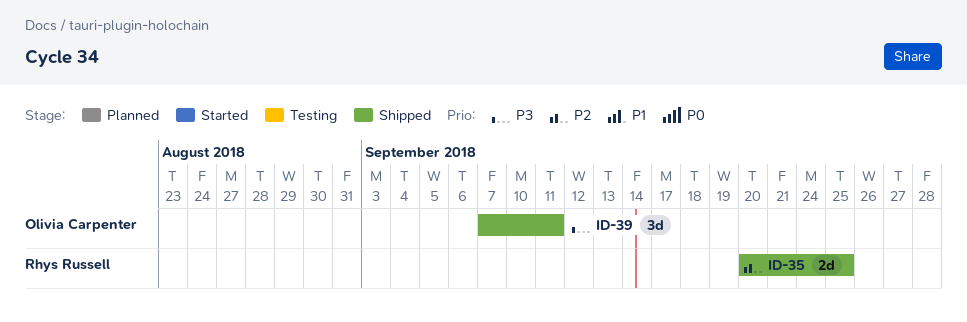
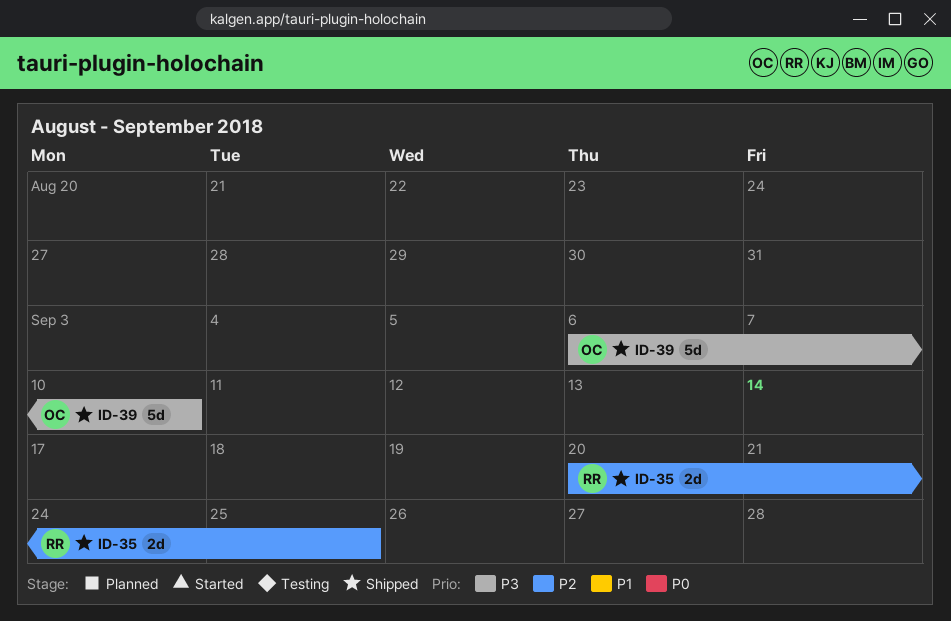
ID-39, estimate: 3d -> 5d
ID-39, start: Sep 7 -> Sep 6
ID-39, due: Sep 11 -> Sep 10

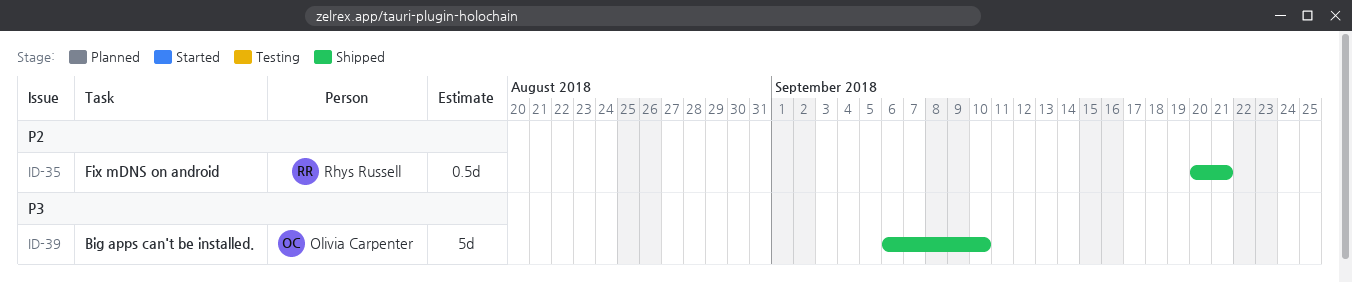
ID-35, estimate: 2d -> 0.5d
ID-35, due: Sep 25 -> Sep 21

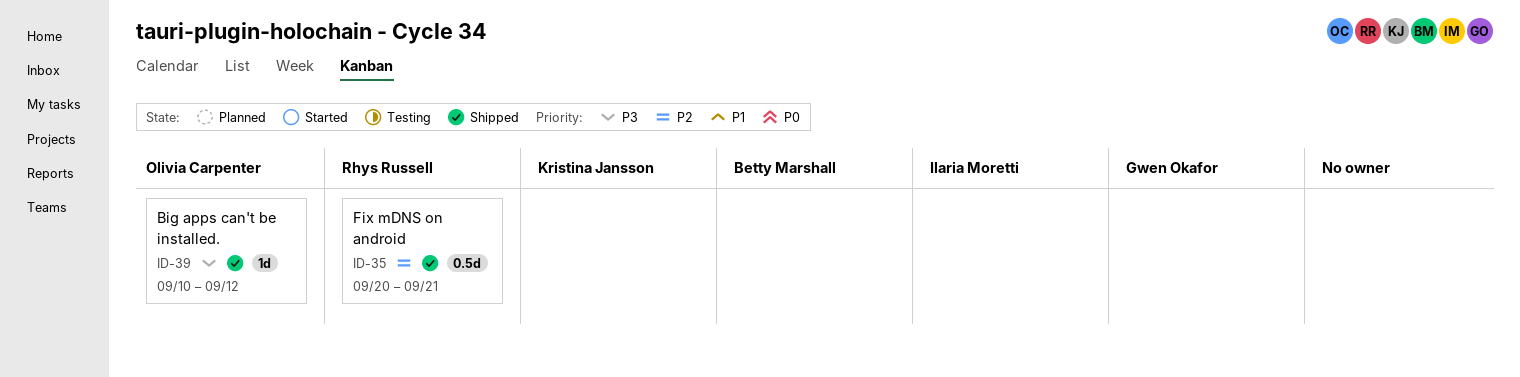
ID-39, estimate: 5d -> 1d
ID-39, start: Sep 6 -> Sep 10
ID-39, due: Sep 10 -> Sep 12

